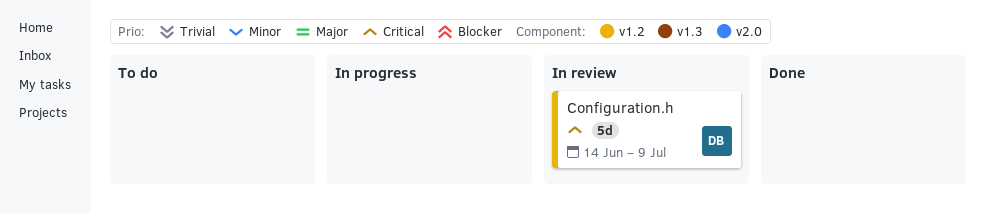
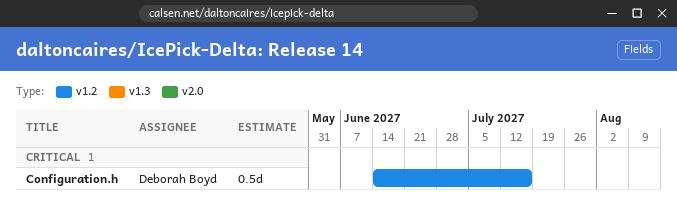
Configuration.h, estimate: 5d -> 0.5d
Configuration.h, due: Jul 9 -> Jul 16

